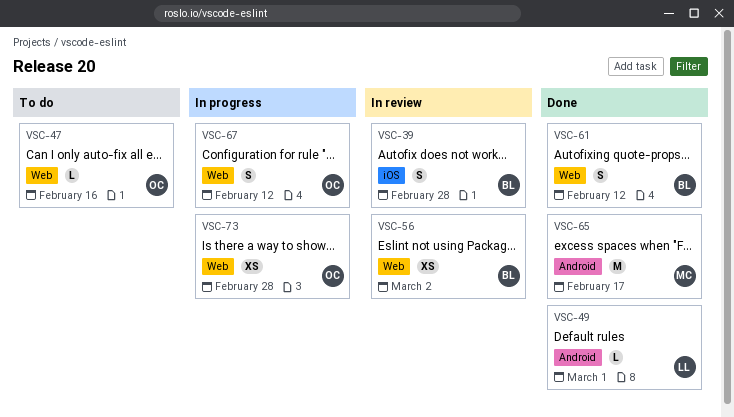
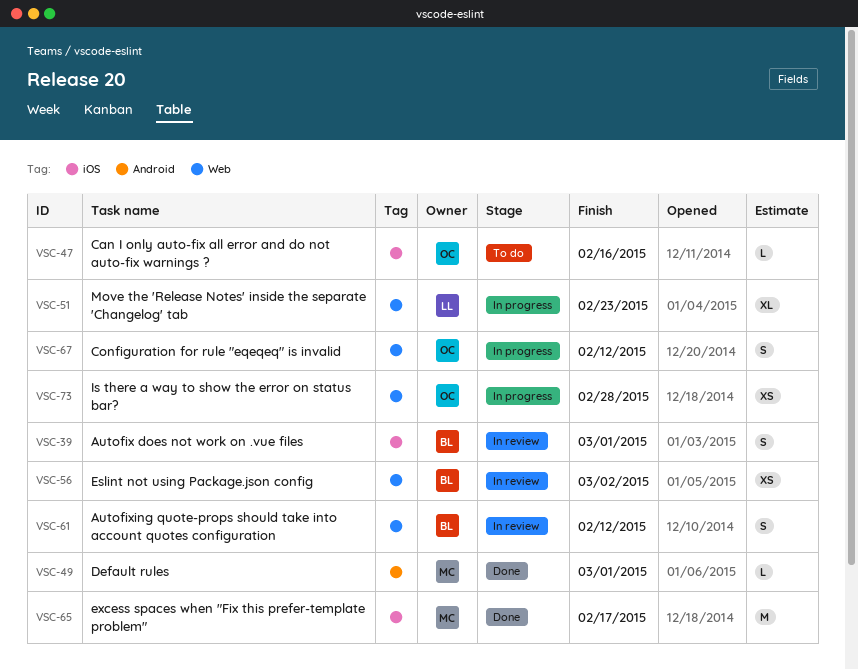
VSC-39, due: Feb 28 -> Mar 1
VSC-47, label: Web -> iOS
VSC-49, owner: LL -> MC
VSC-51: none -> present
VSC-61, status: Done -> In review
VSC-65, label: Android -> iOS

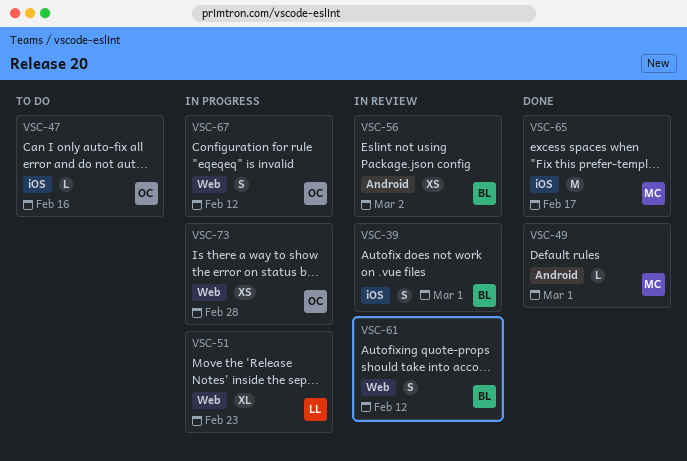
VSC-56, label: Web -> Android

